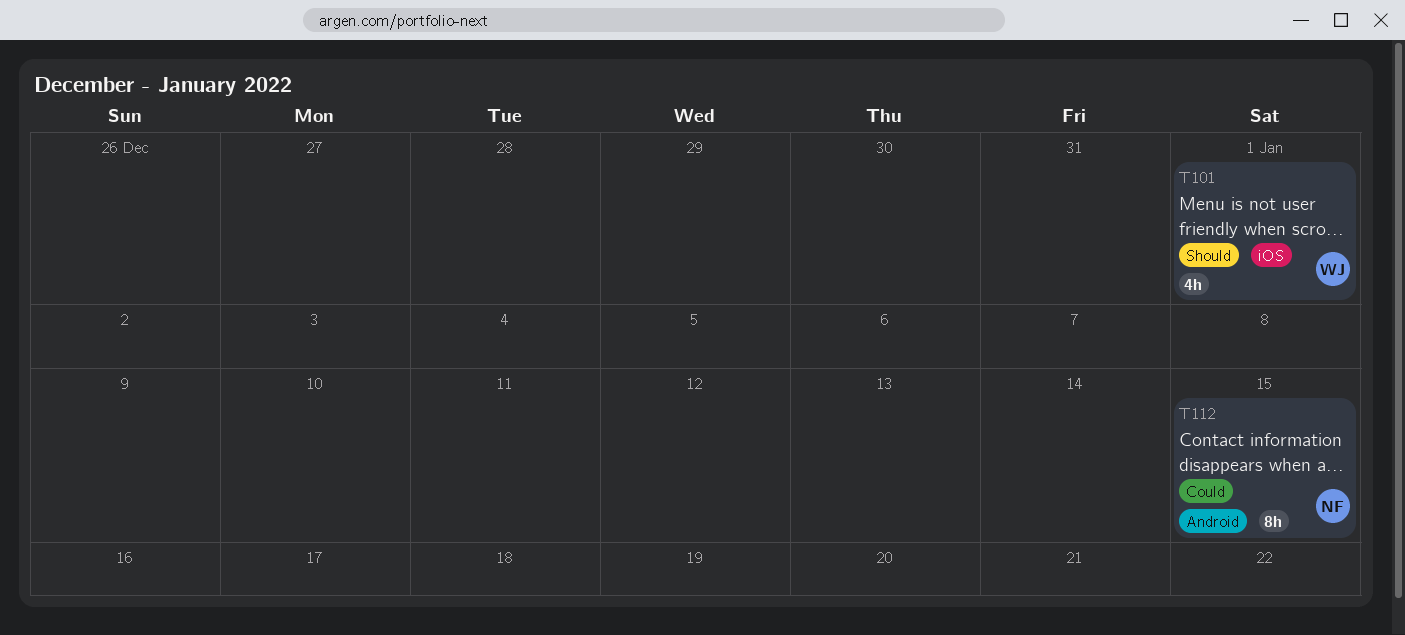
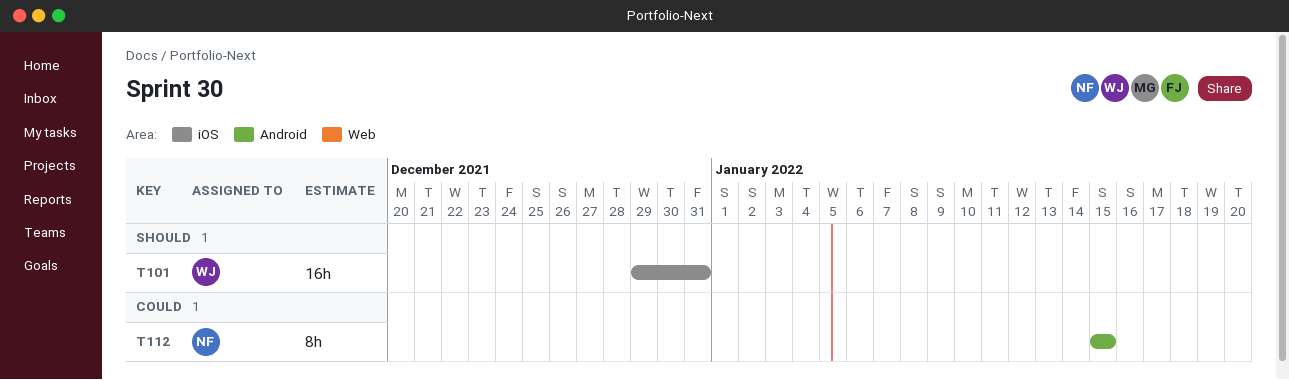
T101, estimate: 4h -> 16h
T101, due: Jan 1 -> Dec 31

